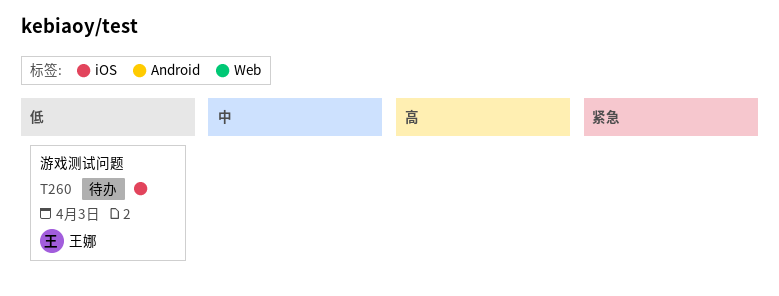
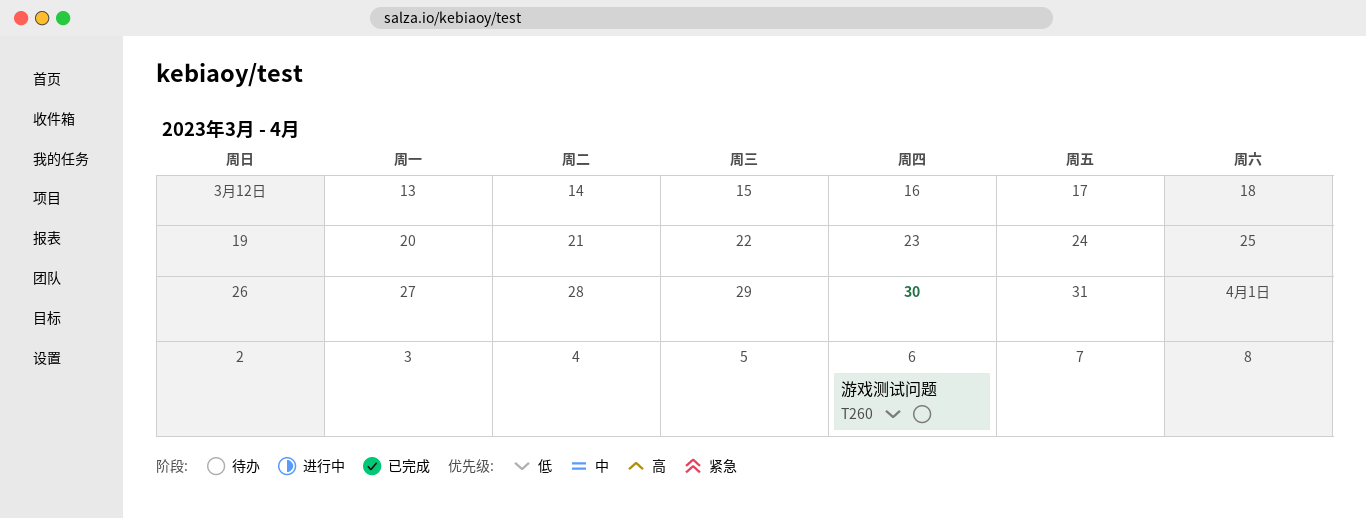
T260, due: Apr 3 -> Apr 6

